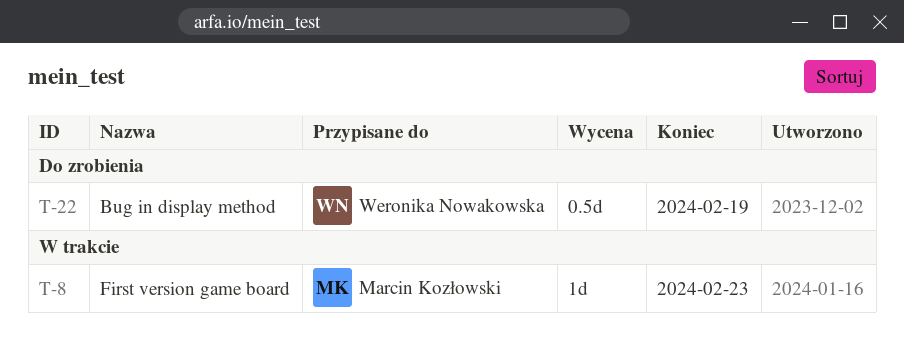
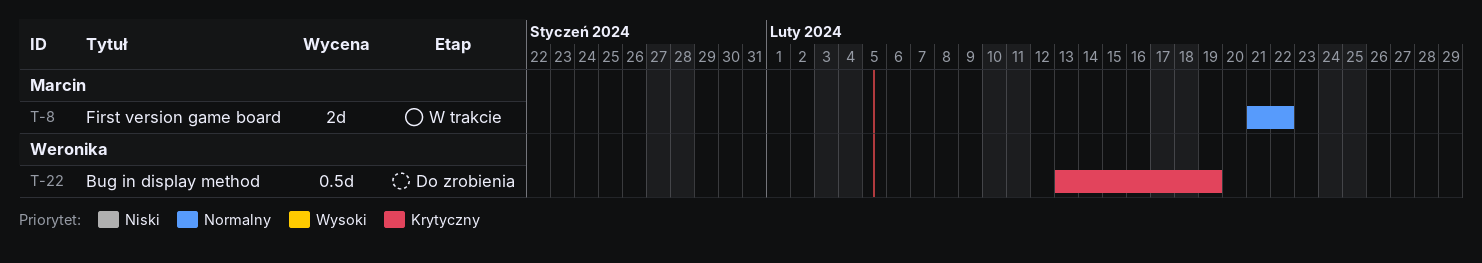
T-8, estimate: 1d -> 2d
T-8, due: Feb 23 -> Feb 22

